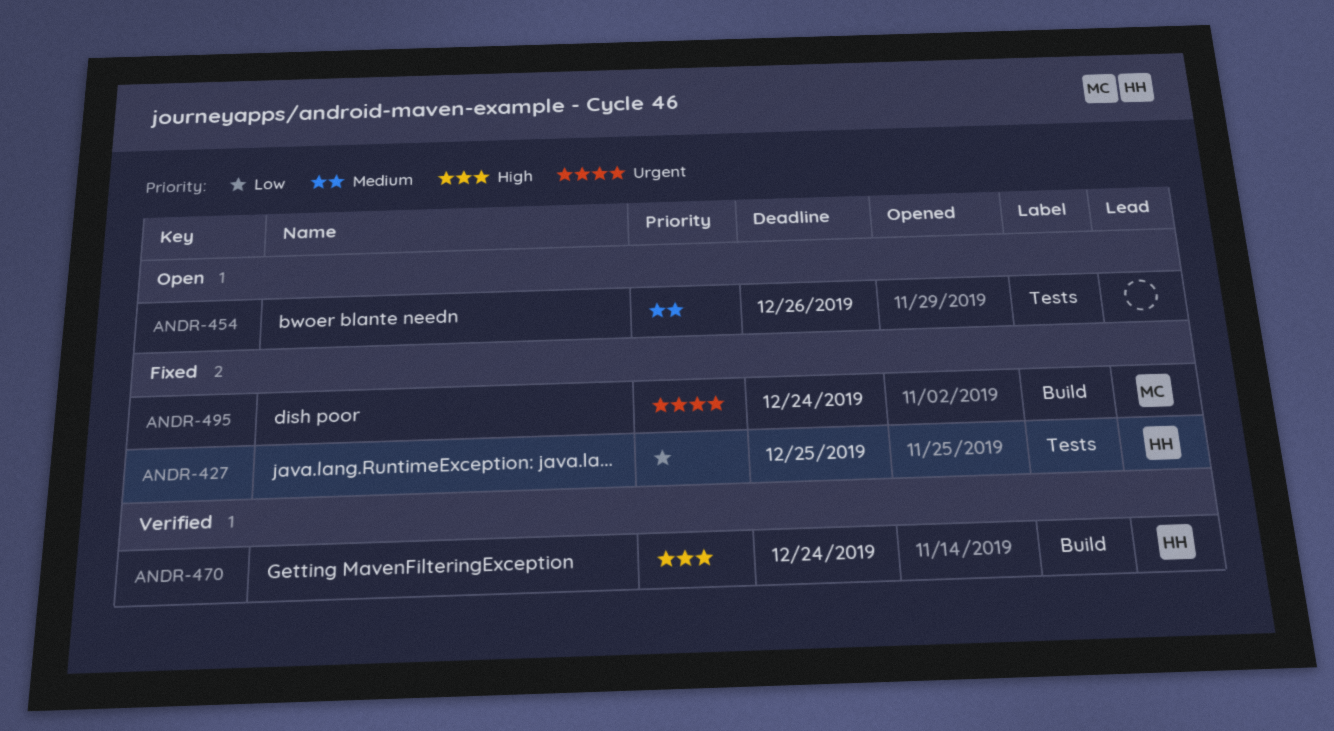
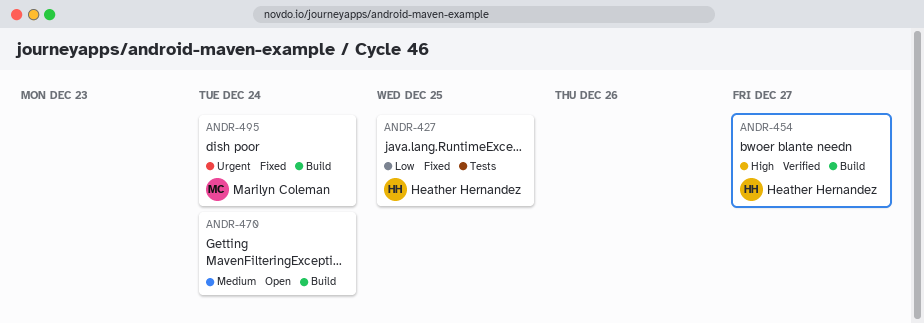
ANDR-454, status: Open -> Verified
ANDR-454, owner: none -> Heather Hernandez
ANDR-454, priority: Medium -> High
ANDR-454, label: Tests -> Build
ANDR-454, due: Dec 26 -> Dec 27
ANDR-470, status: Verified -> Open
ANDR-470, owner: Heather Hernandez -> none
ANDR-470, priority: High -> Medium

